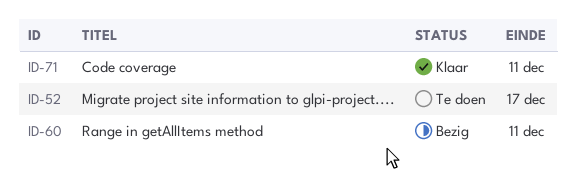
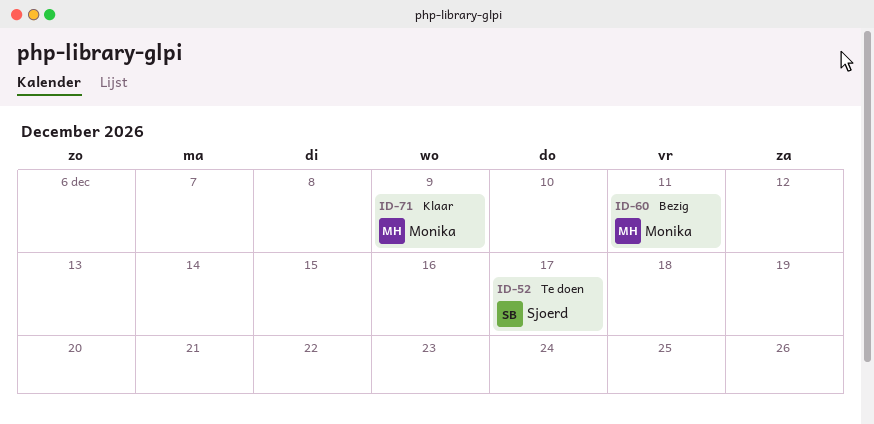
ID-71, due: Dec 11 -> Dec 9

